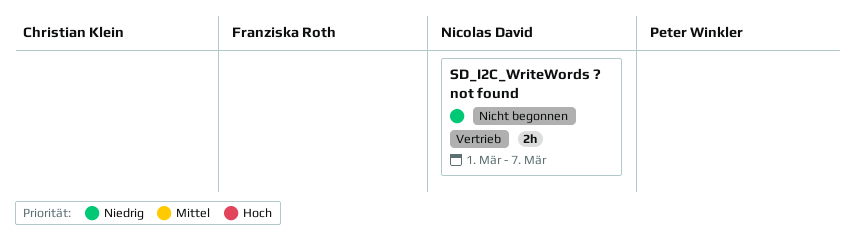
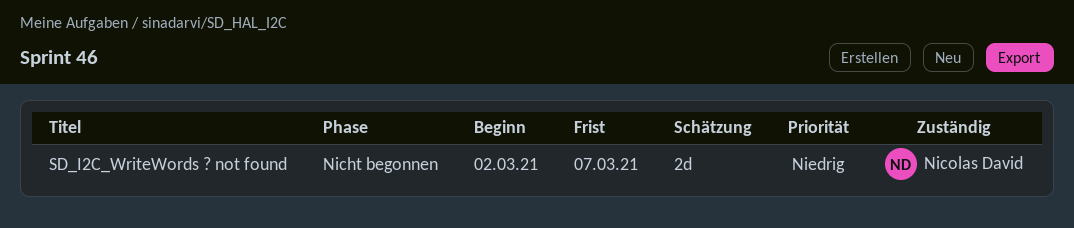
SD_I2C_WriteWords ? not found, estimate: 2h -> 2d
SD_I2C_WriteWords ? not found, start: Mar 1 -> Mar 2

